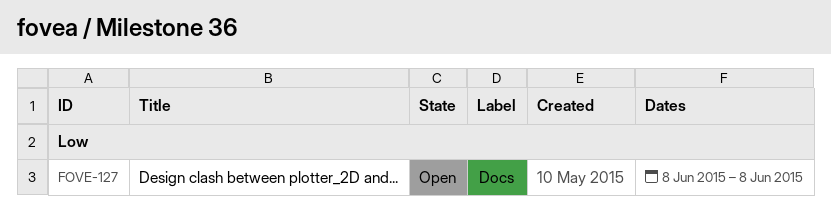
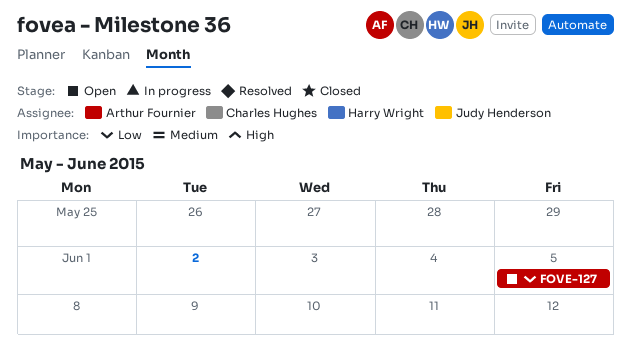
FOVE-127, start: Jun 8 -> Jun 5
FOVE-127, due: Jun 8 -> Jun 5

